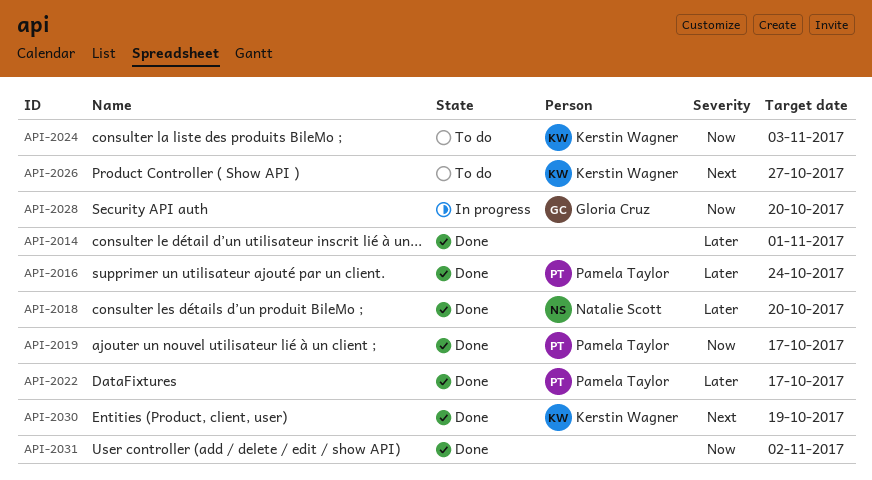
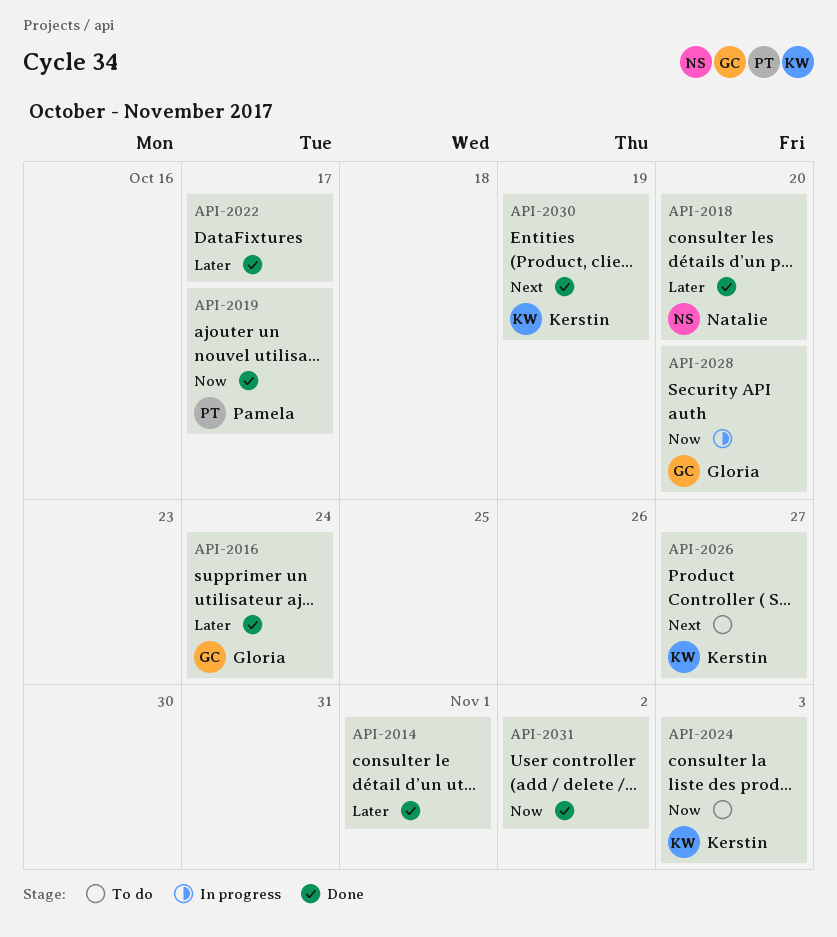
API-2016, owner: Pamela Taylor -> Gloria Cruz
API-2022, owner: Pamela Taylor -> none

